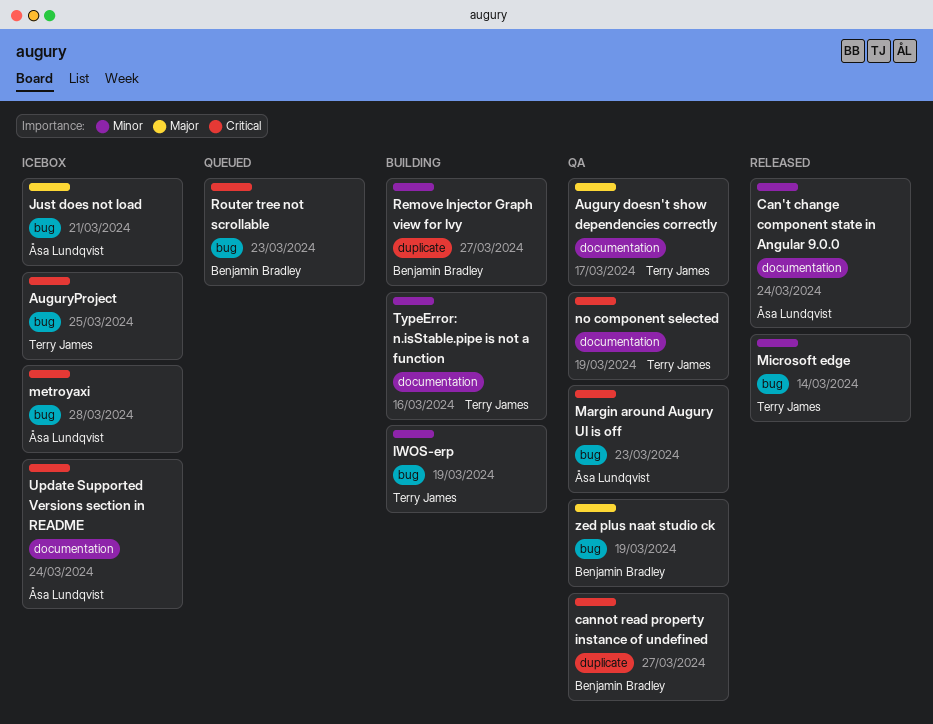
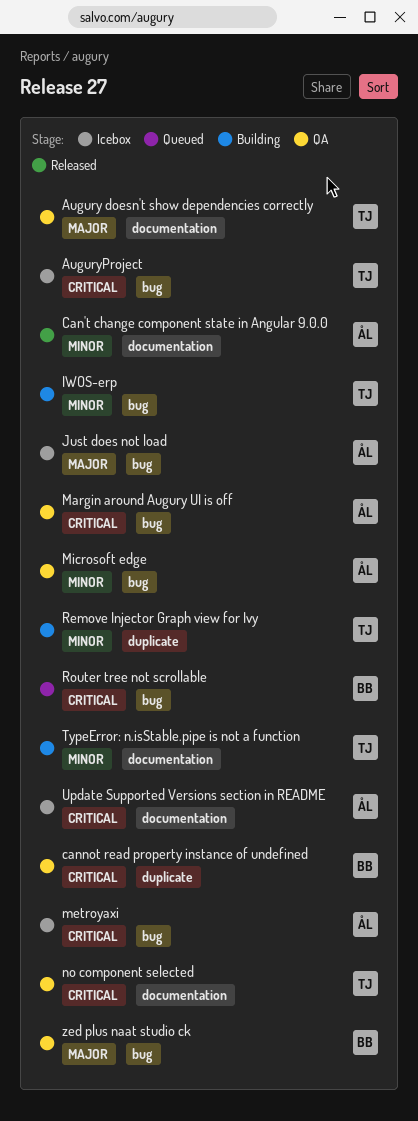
Microsoft edge, status: Released -> QA
Microsoft edge, owner: Terry James -> Åsa Lundqvist
Remove Injector Graph view for Ivy, owner: Benjamin Bradley -> Terry James

